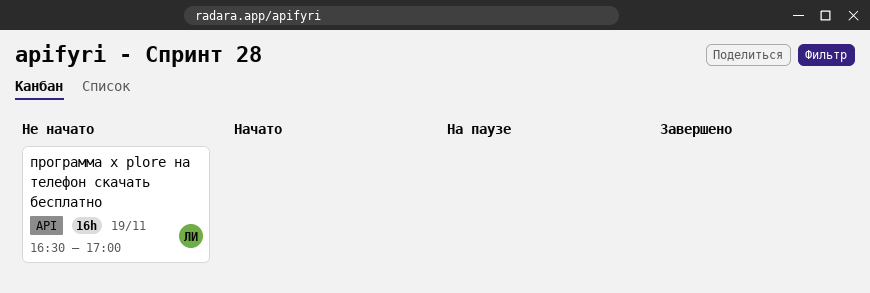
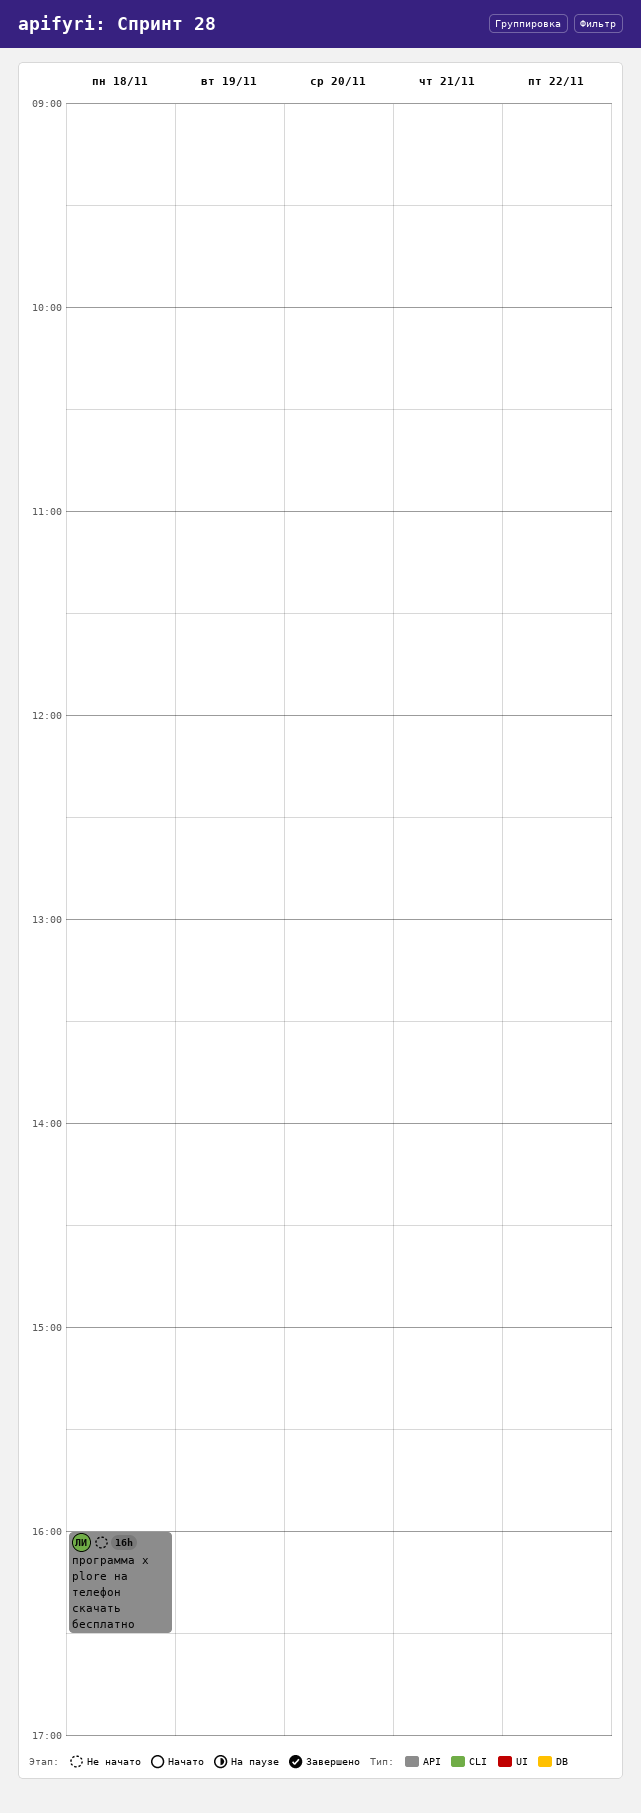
программа x plore на телефон скачать бесплатно, day: Nov 19 -> Nov 18
программа x plore на телефон скачать бесплатно, begins: 16:30 -> 16:00
программа x plore на телефон скачать бесплатно, ends: 17:00 -> 16:30

